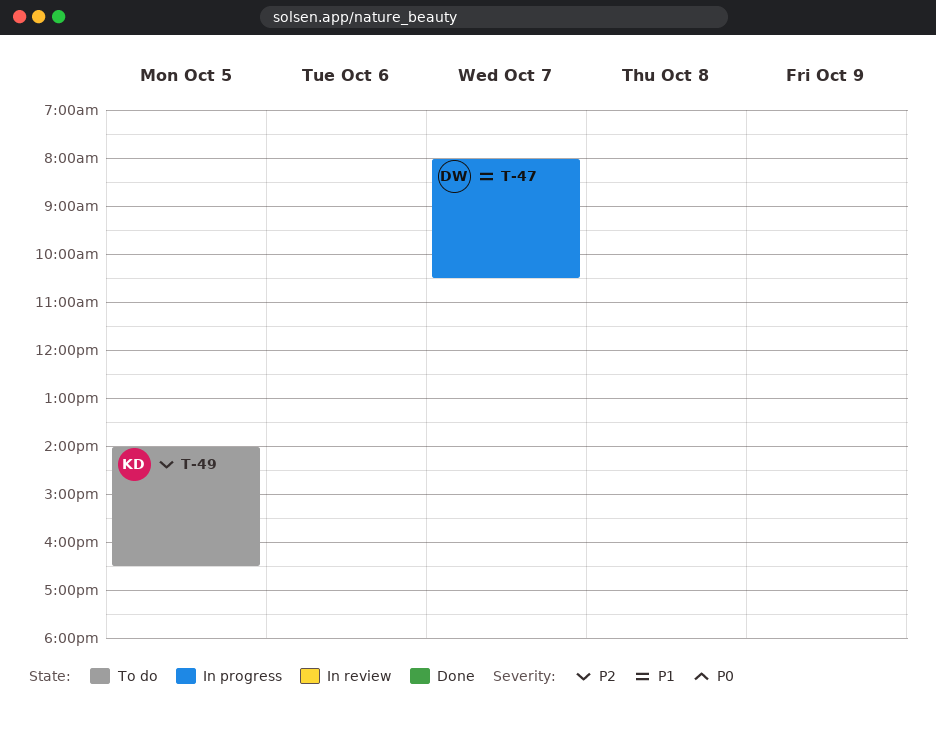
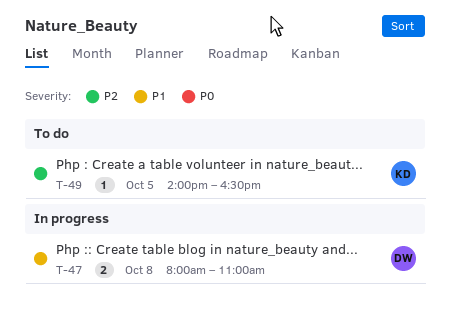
T-47, day: Oct 7 -> Oct 8
T-47, ends: 10:30 -> 11:00

